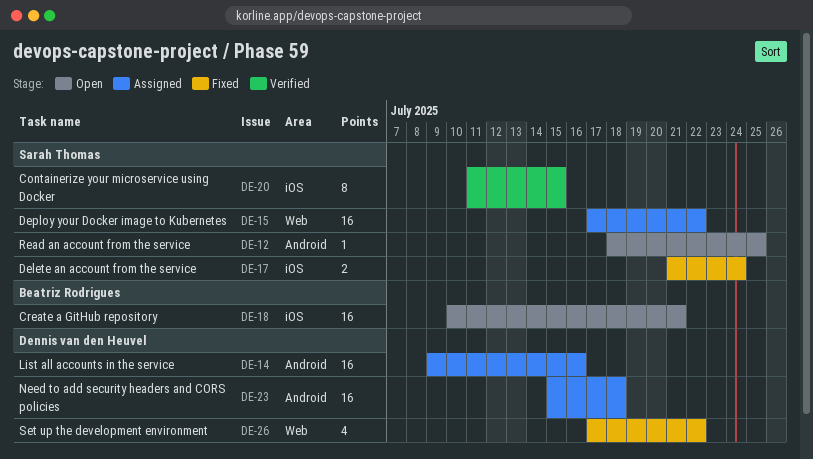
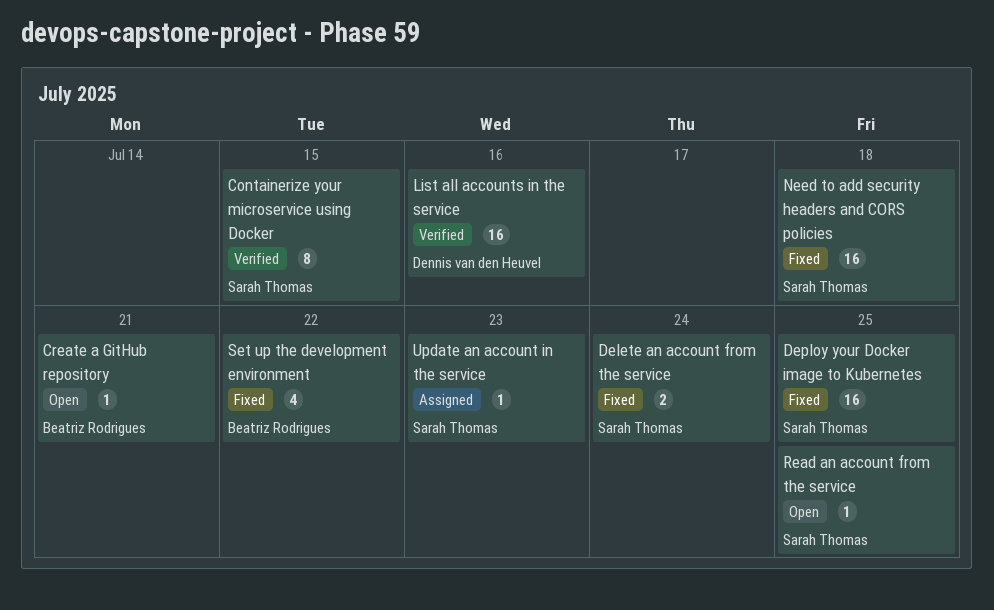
Create a GitHub repository, estimate: 16 -> 1
Deploy your Docker image to Kubernetes, status: Assigned -> Fixed
Deploy your Docker image to Kubernetes, due: Jul 22 -> Jul 25
List all accounts in the service, status: Assigned -> Verified
Need to add security headers and CORS policies, status: Assigned -> Fixed
Need to add security headers and CORS policies, owner: Dennis van den Heuvel -> Sarah Thomas
Set up the development environment, owner: Dennis van den Heuvel -> Beatriz Rodrigues
Update an account in the service: none -> present

